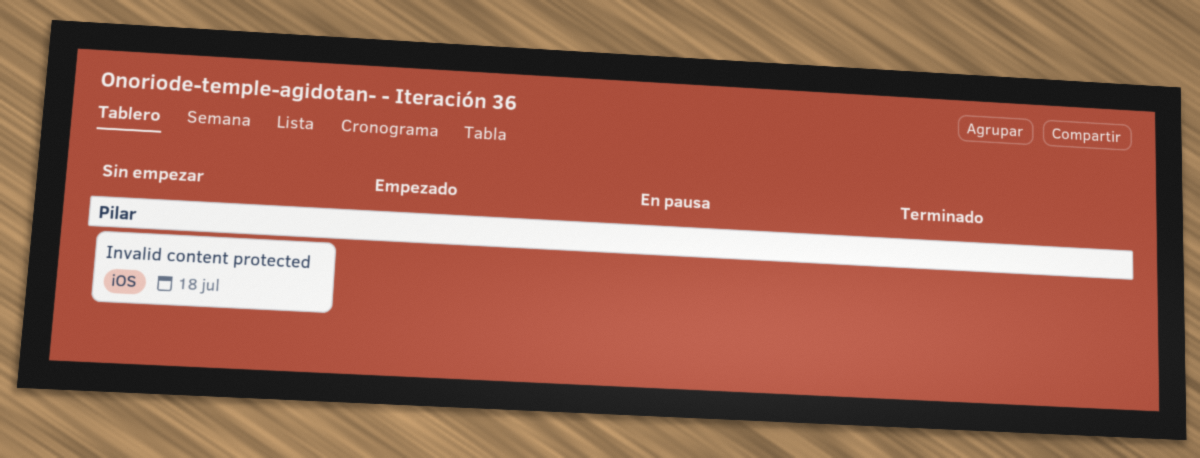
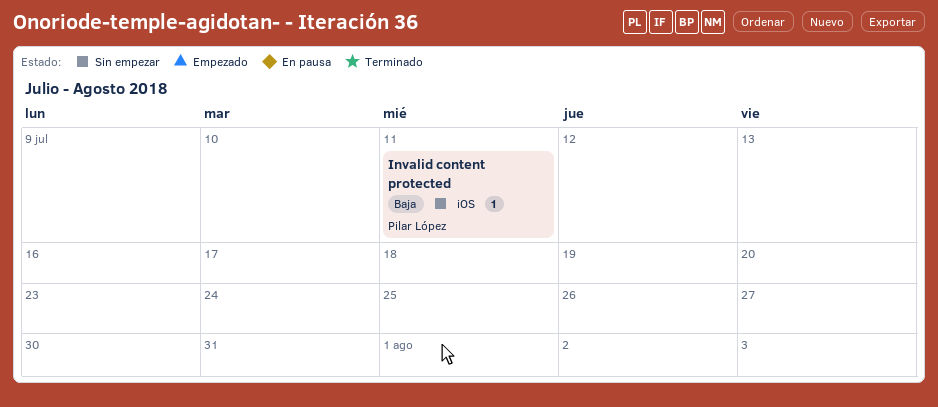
Invalid content protected, due: Jul 18 -> Jul 11

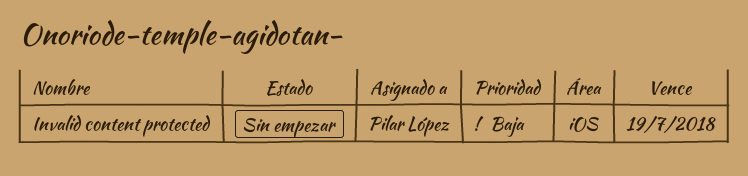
Invalid content protected, due: Jul 11 -> Jul 19

